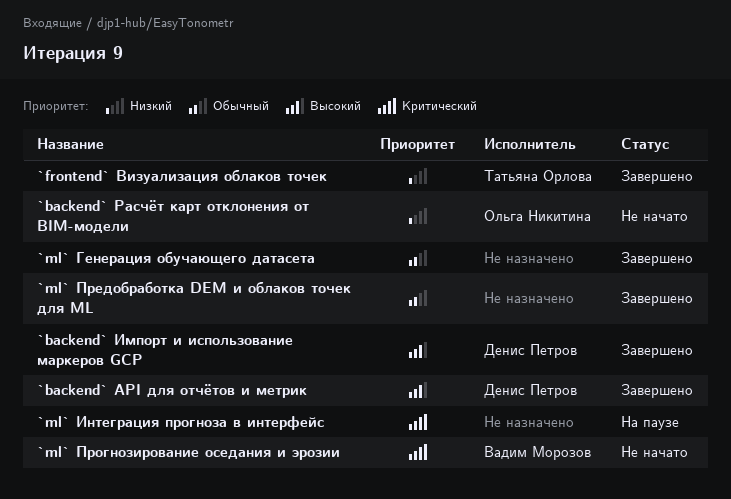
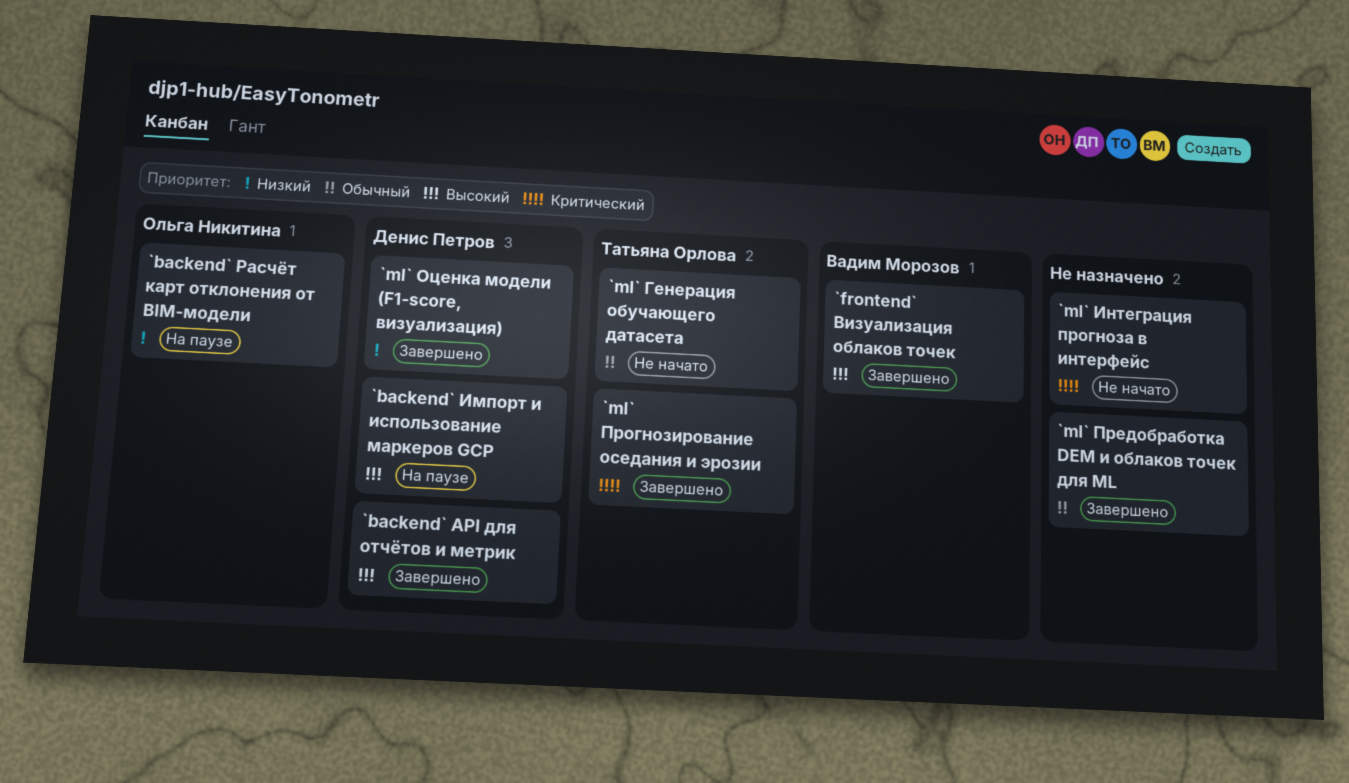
`backend` Импорт и использование маркеров GCP, status: Завершено -> На паузе
`backend` Расчёт карт отклонения от BIM-модели, status: Не начато -> На паузе
`frontend` Визуализация облаков точек, owner: Татьяна Орлова -> Вадим Морозов
`frontend` Визуализация облаков точек, priority: Низкий -> Высокий
`ml` Генерация обучающего датасета, status: Завершено -> Не начато
`ml` Генерация обучающего датасета, owner: none -> Татьяна Орлова
`ml` Интеграция прогноза в интерфейс, status: На паузе -> Не начато
`ml` Оценка модели (F1-score, визуализация): none -> present
`ml` Прогнозирование оседания и эрозии, status: Не начато -> Завершено
`ml` Прогнозирование оседания и эрозии, owner: Вадим Морозов -> Татьяна Орлова

